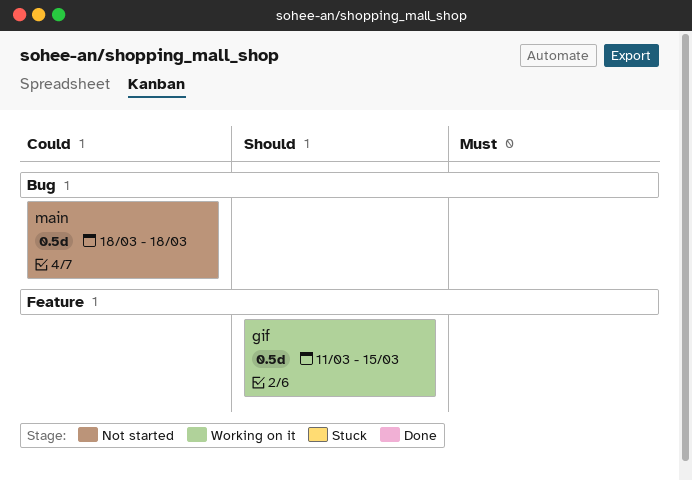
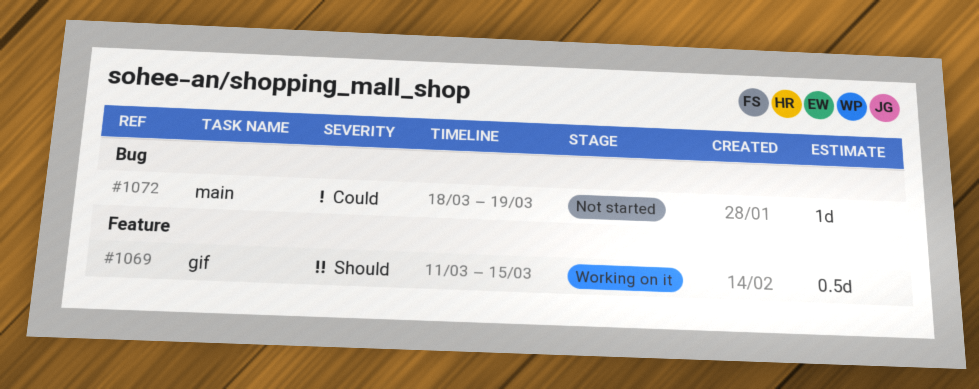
main, estimate: 0.5d -> 1d
main, due: Mar 18 -> Mar 19

